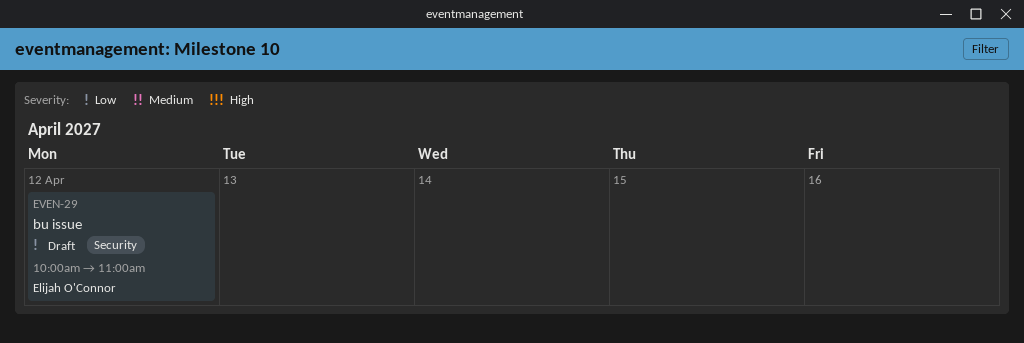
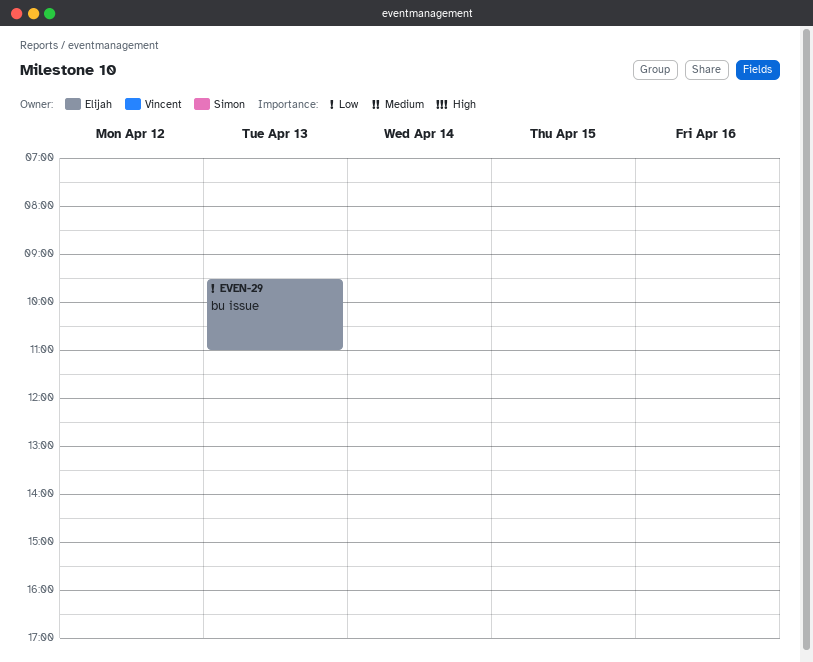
EVEN-29, day: Apr 12 -> Apr 13
EVEN-29, begins: 10:00 -> 09:30

